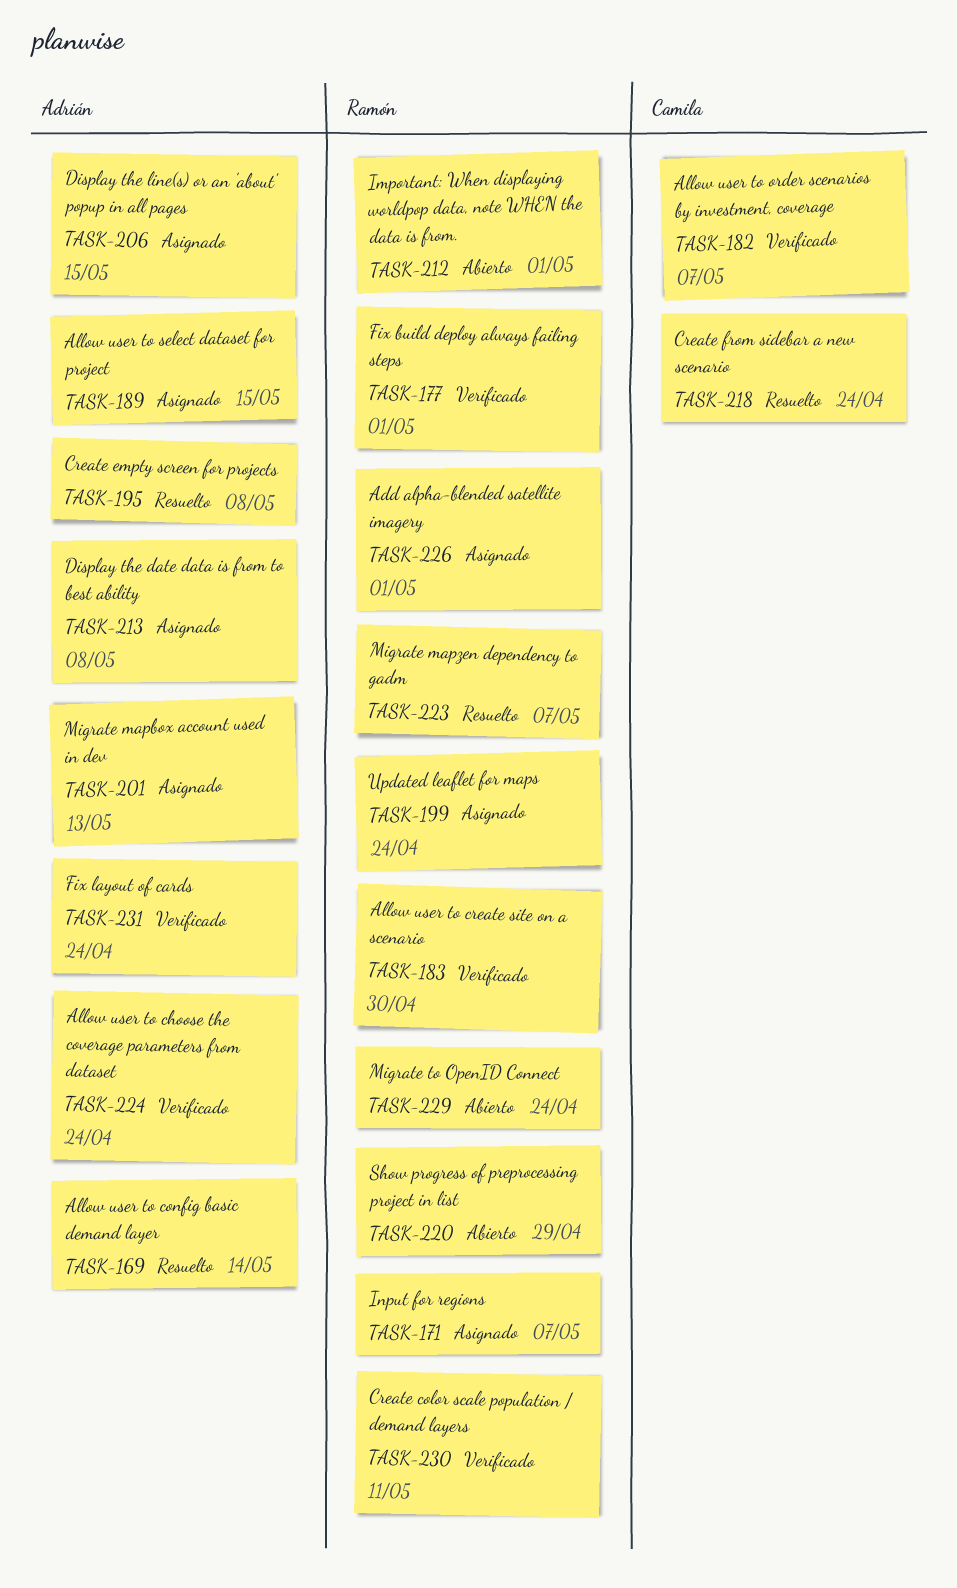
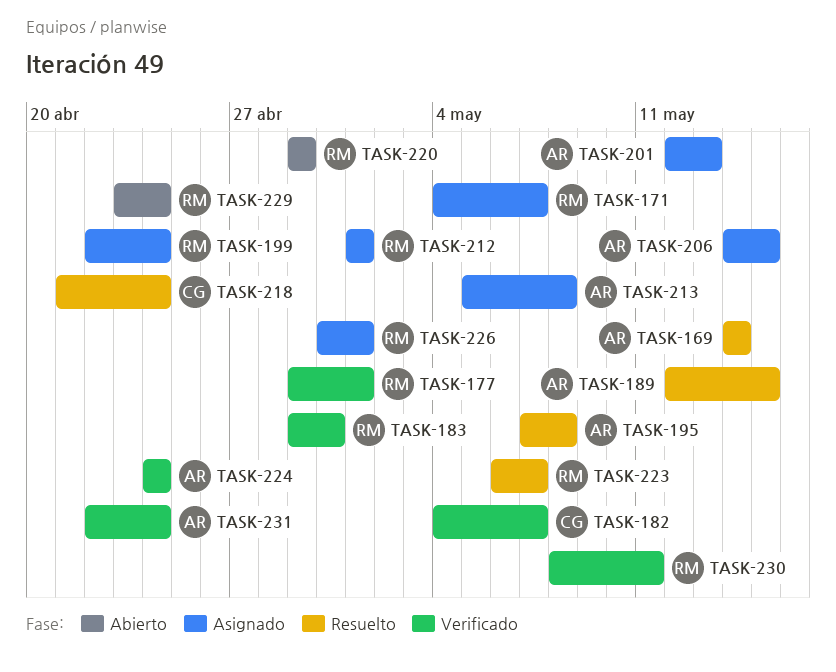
TASK-189, status: Asignado -> Resuelto
TASK-212, status: Abierto -> Asignado

